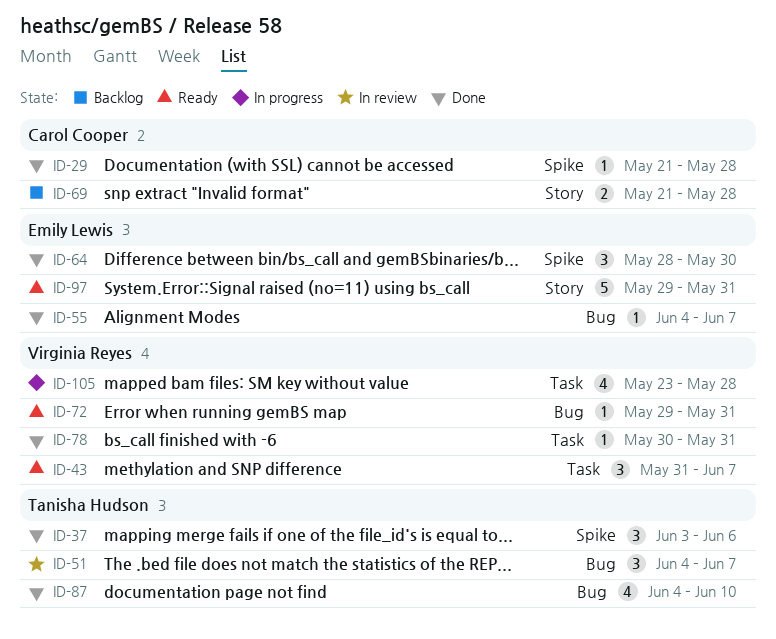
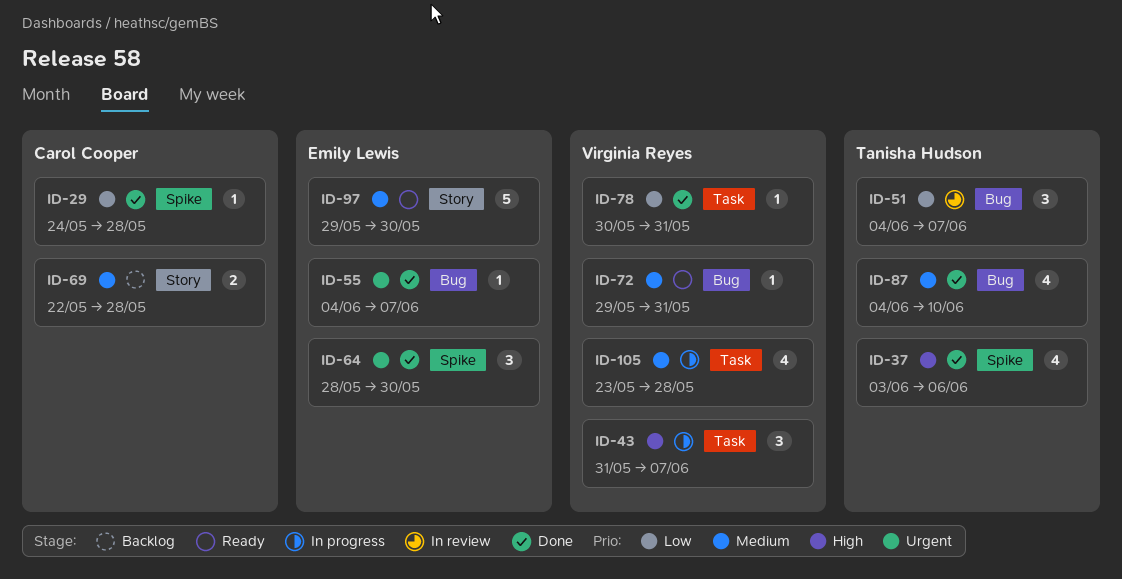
ID-29, start: May 21 -> May 24
ID-37, estimate: 3 -> 4
ID-43, status: Ready -> In progress
ID-69, start: May 21 -> May 22
ID-97, due: May 31 -> May 30

